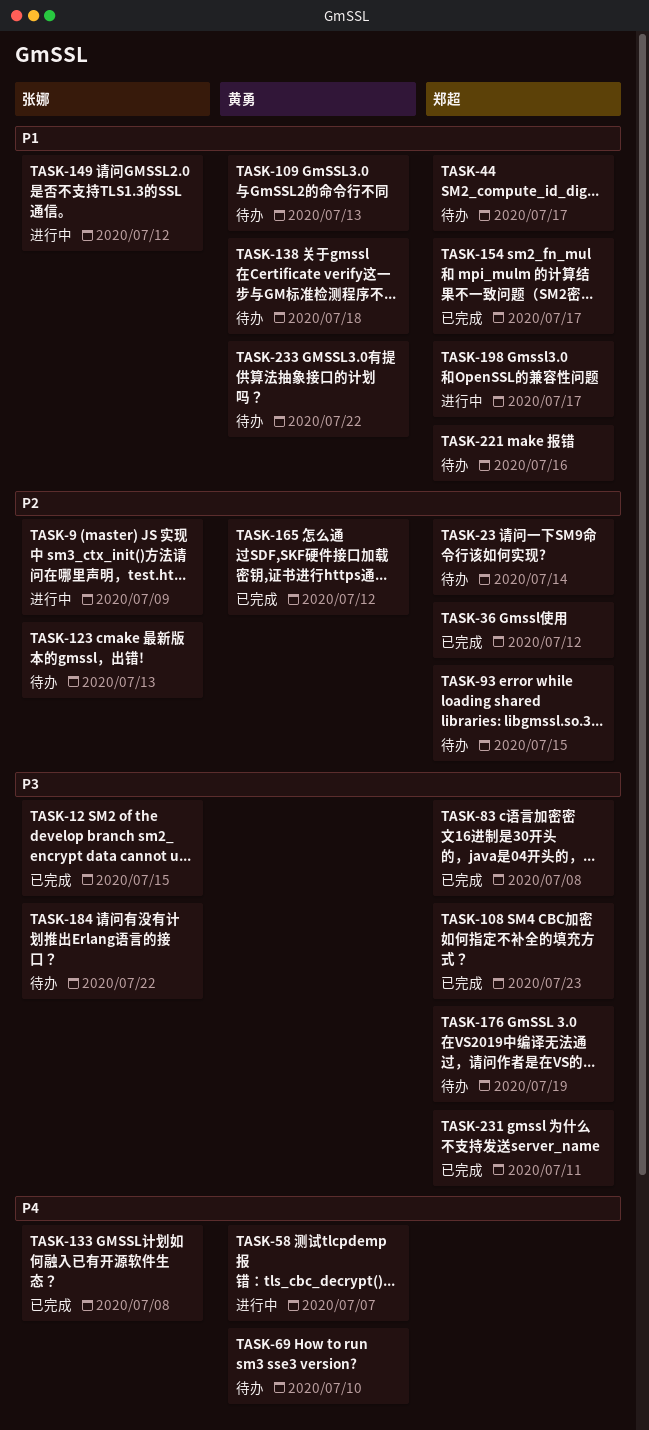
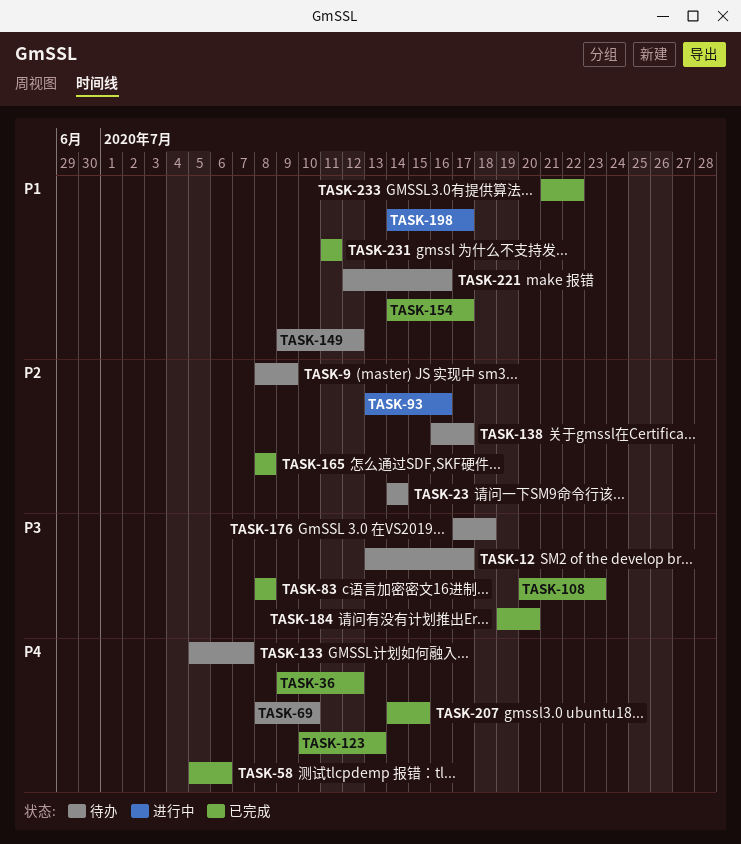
TASK-9, status: 进行中 -> 待办
TASK-12, status: 已完成 -> 待办
TASK-12, due: Jul 15 -> Jul 17
TASK-36, priority: P2 -> P4
TASK-44: present -> none
TASK-58, status: 进行中 -> 已完成
TASK-58, due: Jul 7 -> Jul 6
TASK-93, status: 待办 -> 进行中
TASK-93, due: Jul 15 -> Jul 16
TASK-109: present -> none
TASK-123, status: 待办 -> 已完成
TASK-123, priority: P2 -> P4
TASK-133, status: 已完成 -> 待办
TASK-133, due: Jul 8 -> Jul 7
TASK-138, priority: P1 -> P2
TASK-138, due: Jul 18 -> Jul 17
TASK-149, status: 进行中 -> 待办
TASK-165, due: Jul 12 -> Jul 8
TASK-176, due: Jul 19 -> Jul 18
TASK-184, status: 待办 -> 已完成
TASK-184, due: Jul 22 -> Jul 20
TASK-207: none -> present
TASK-231, priority: P3 -> P1
TASK-233, status: 待办 -> 已完成

